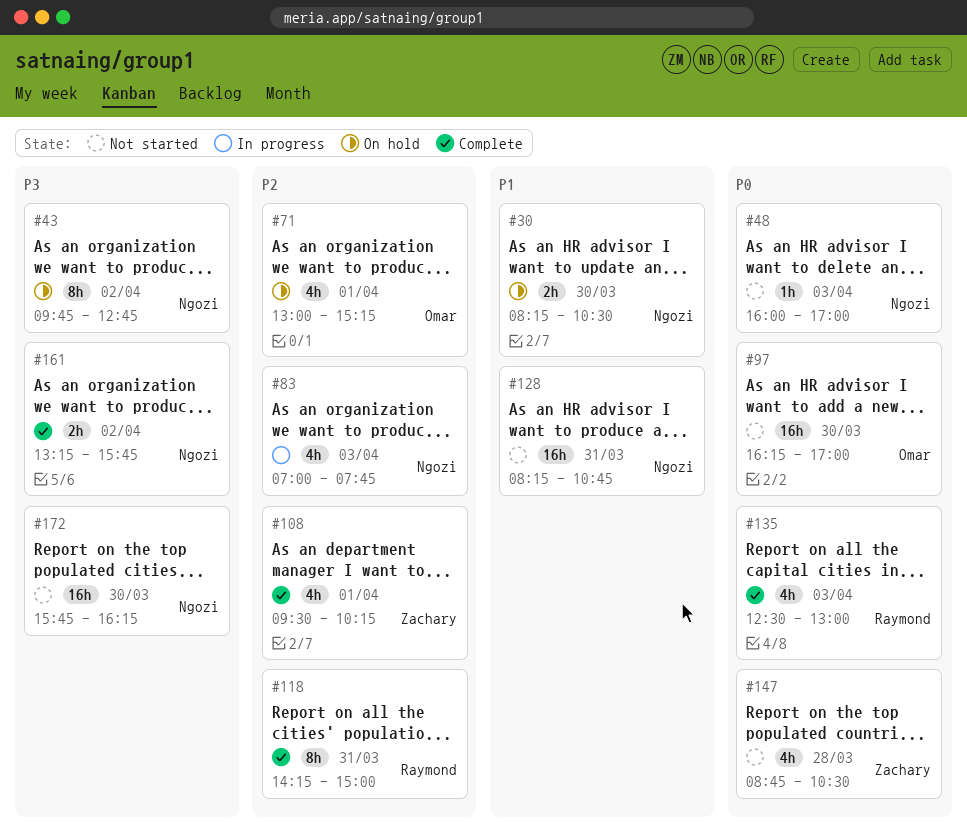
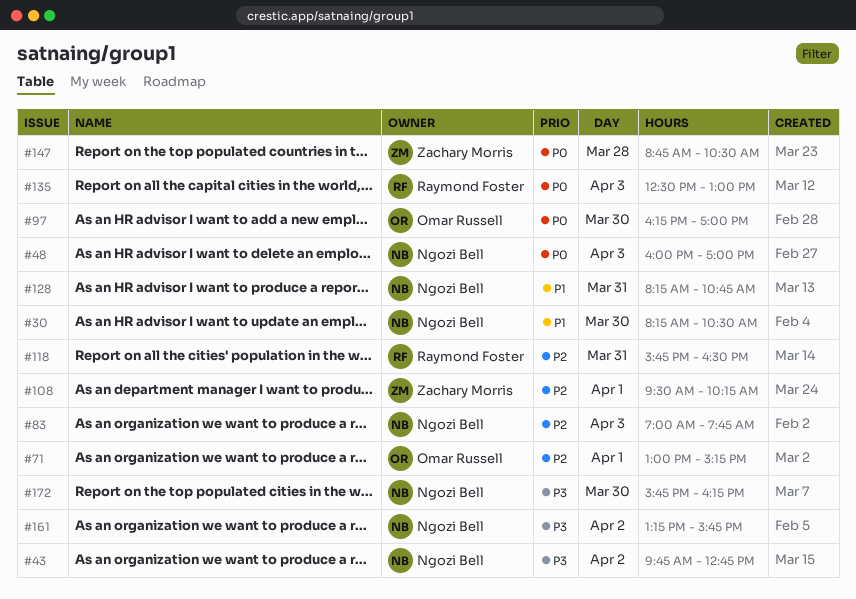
#118, begins: 14:15 -> 15:45
#118, ends: 15:00 -> 16:30

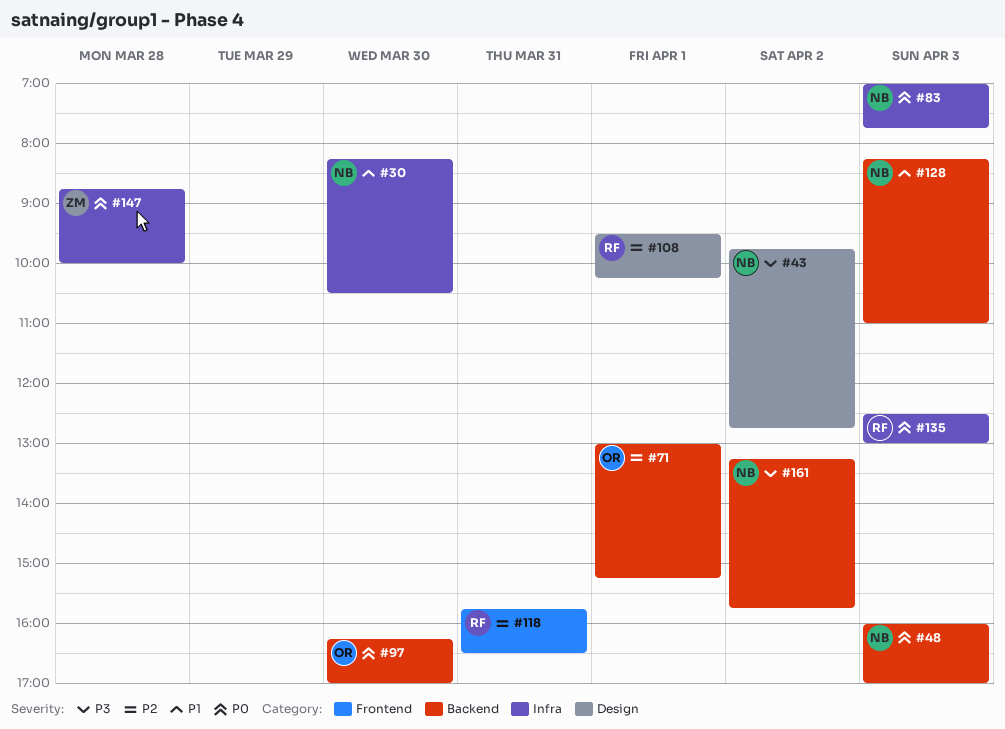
#83, priority: P2 -> P0
#108, owner: Zachary Morris -> Raymond Foster
#128, day: Mar 31 -> Apr 3
#128, ends: 10:45 -> 11:00
#147, ends: 10:30 -> 10:00
#172: present -> none

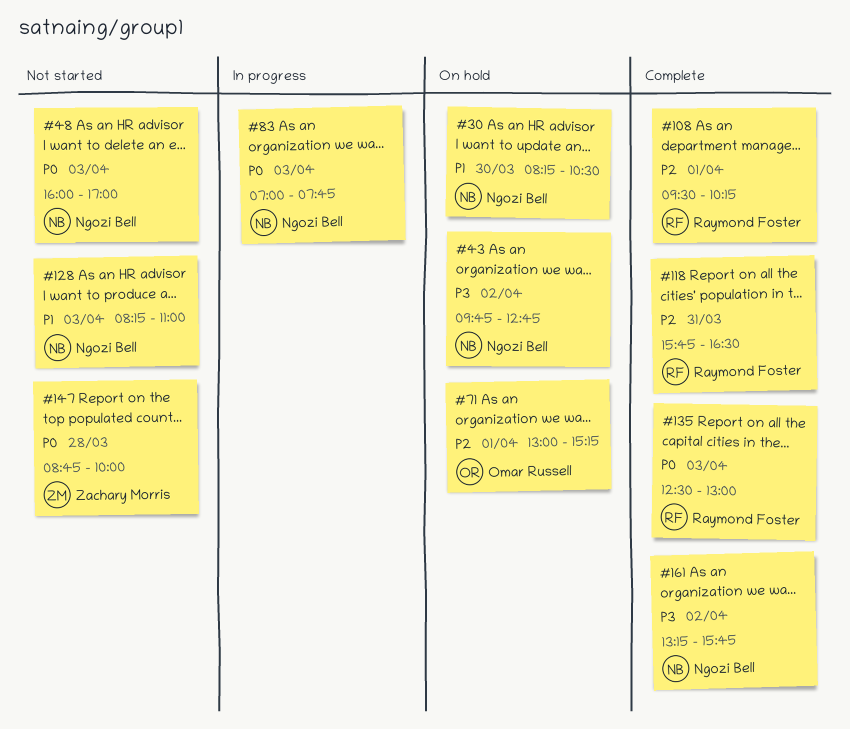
#97: present -> none

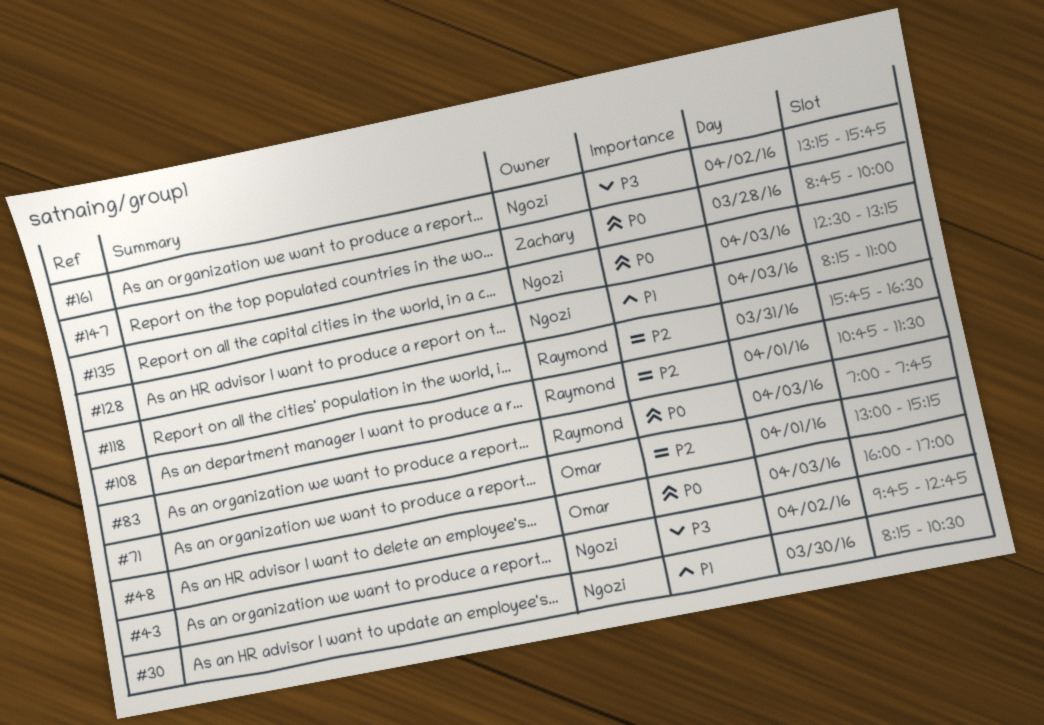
#48, owner: Ngozi Bell -> Omar Russell
#83, owner: Ngozi Bell -> Raymond Foster
#108, begins: 09:30 -> 10:45
#108, ends: 10:15 -> 11:30
#135, owner: Raymond Foster -> Ngozi Bell
#135, ends: 13:00 -> 13:15

